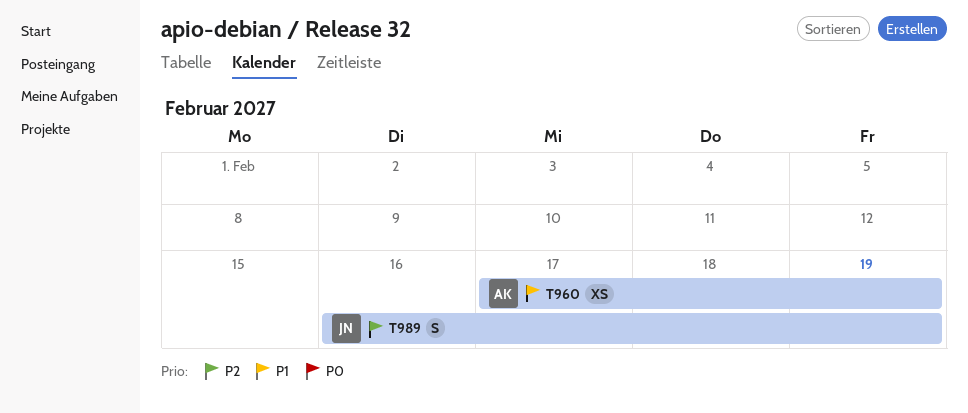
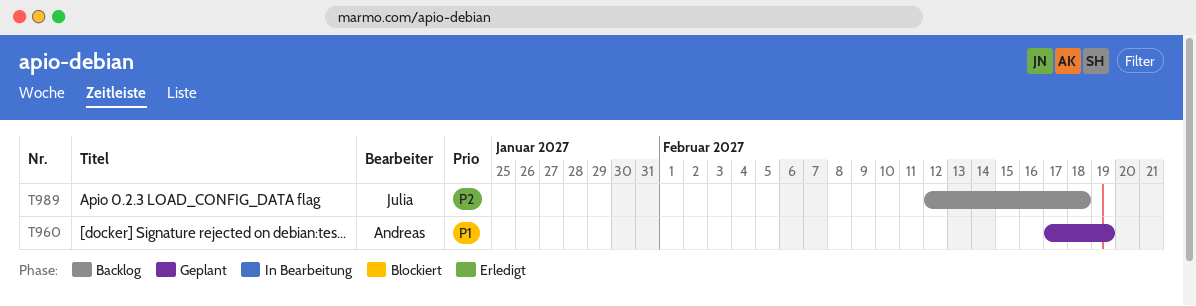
T989, start: Feb 16 -> Feb 12
T989, due: Feb 19 -> Feb 18

